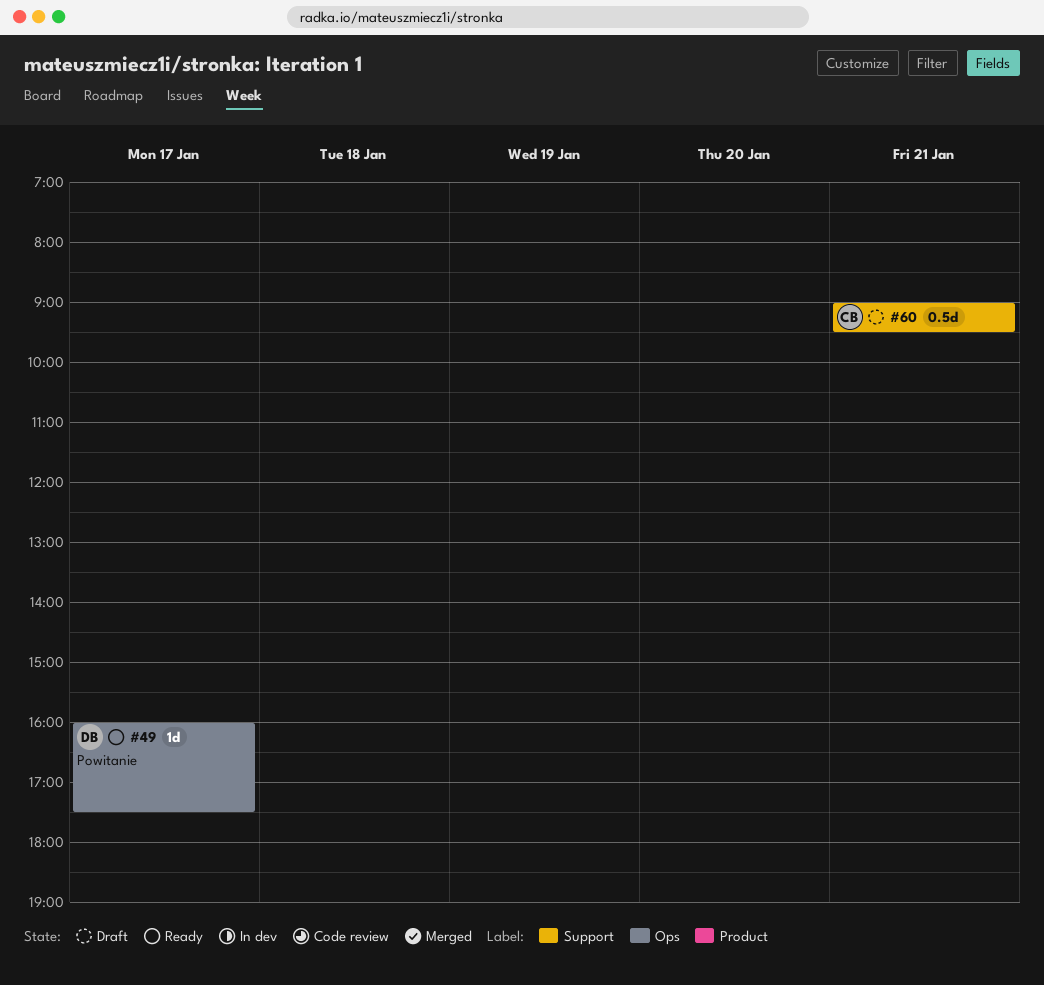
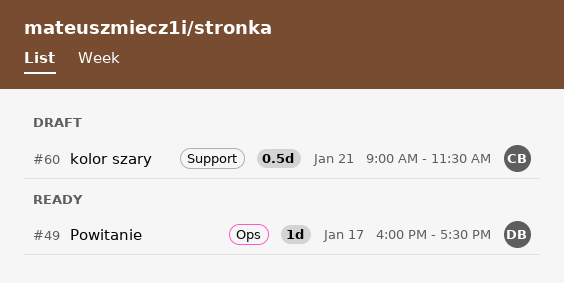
#60, ends: 09:30 -> 11:30

